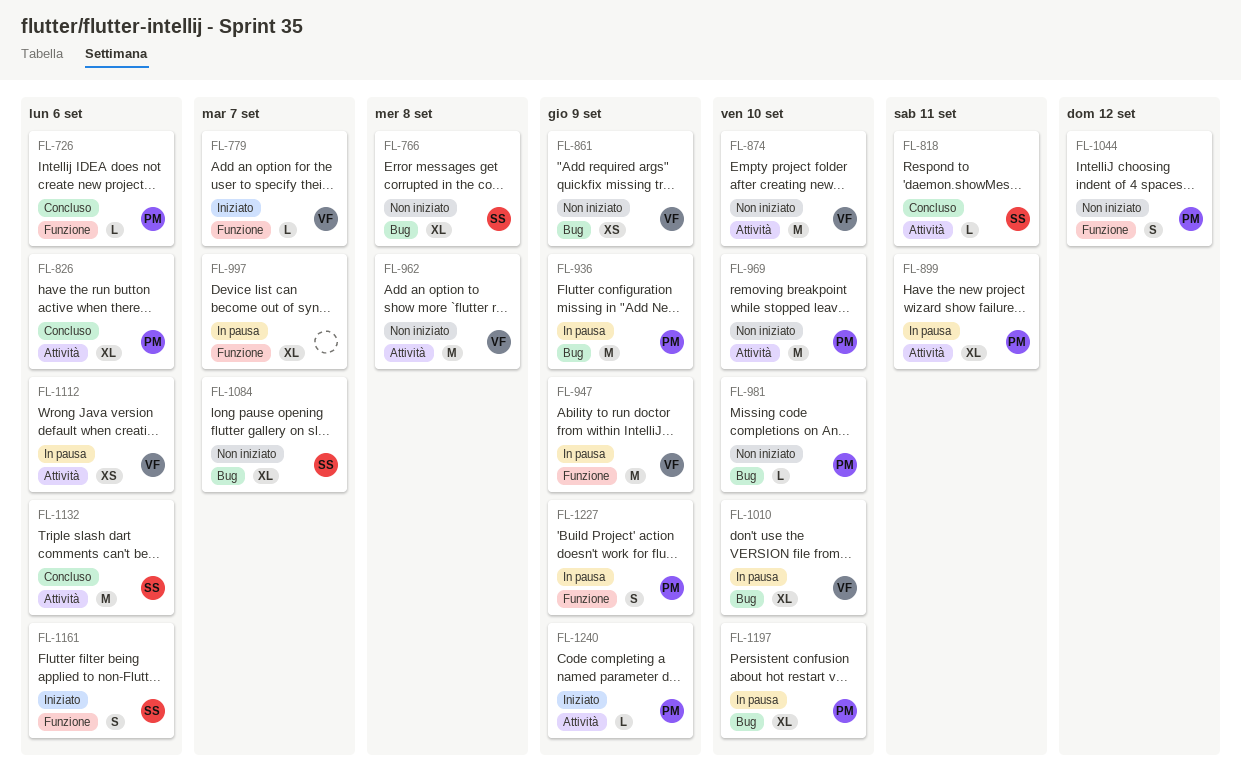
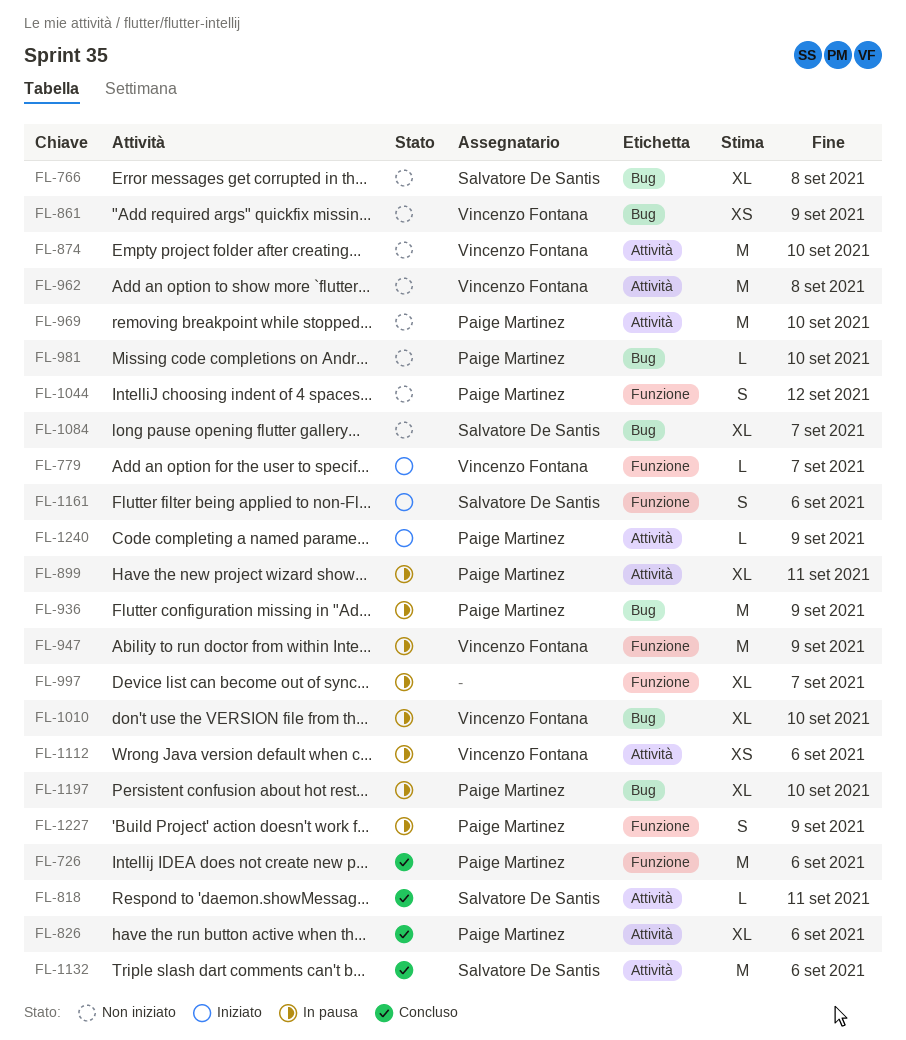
FL-726, estimate: L -> M

